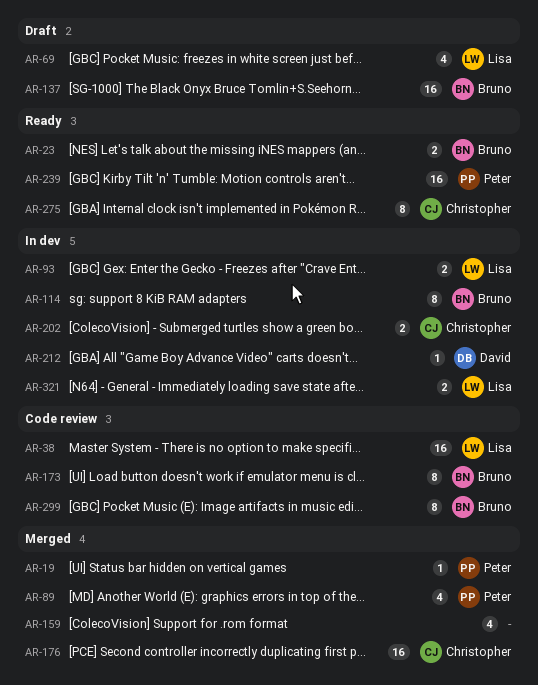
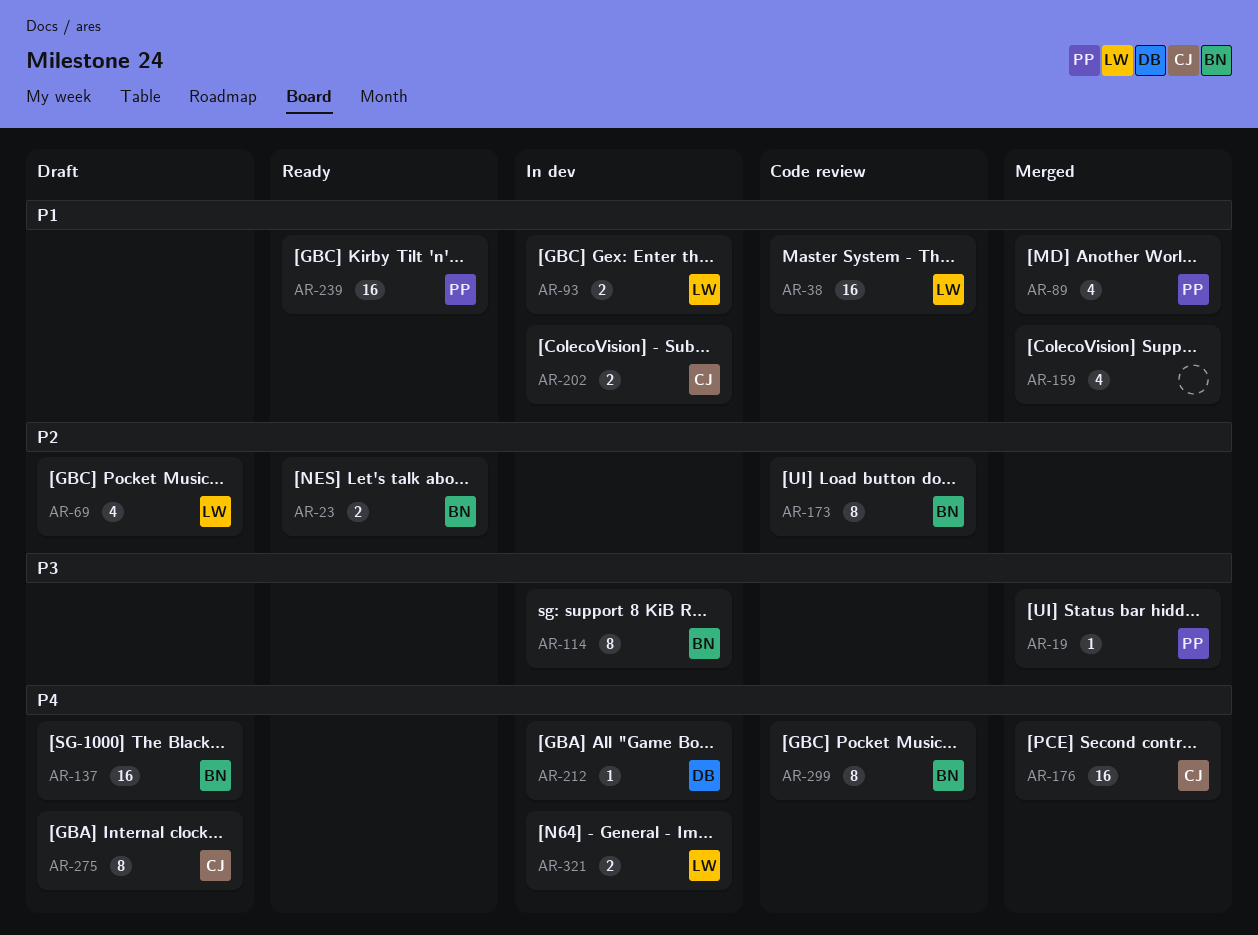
AR-275, status: Ready -> Draft

